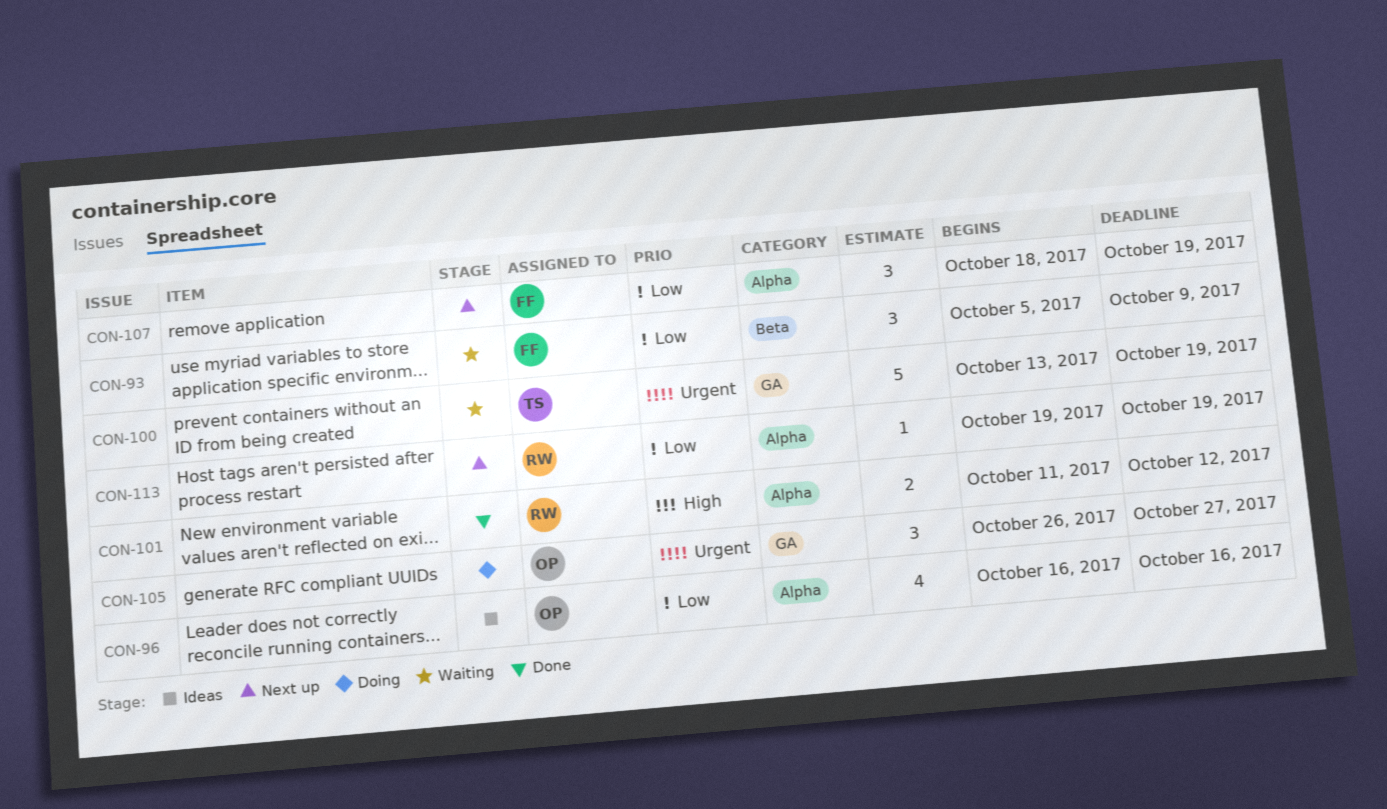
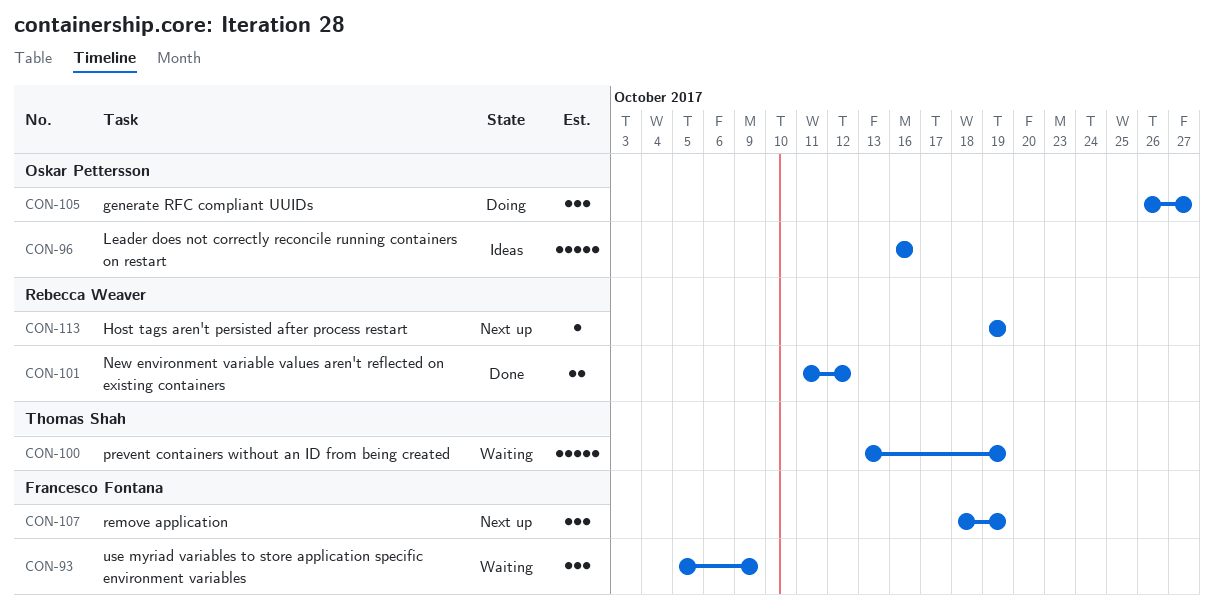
CON-96, estimate: 4 -> 5

